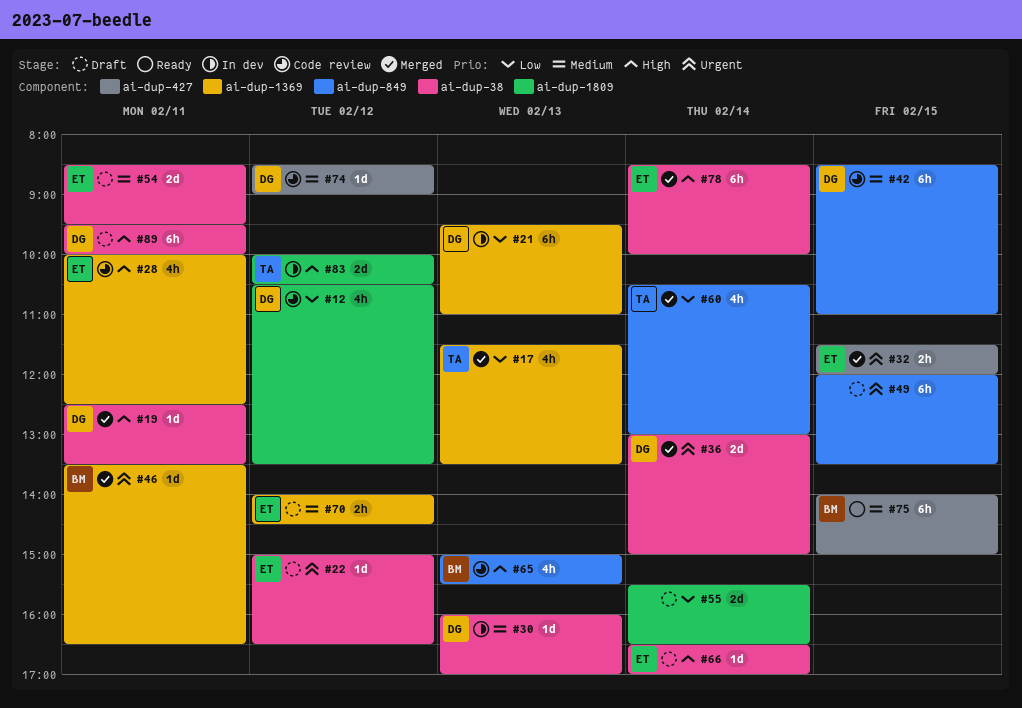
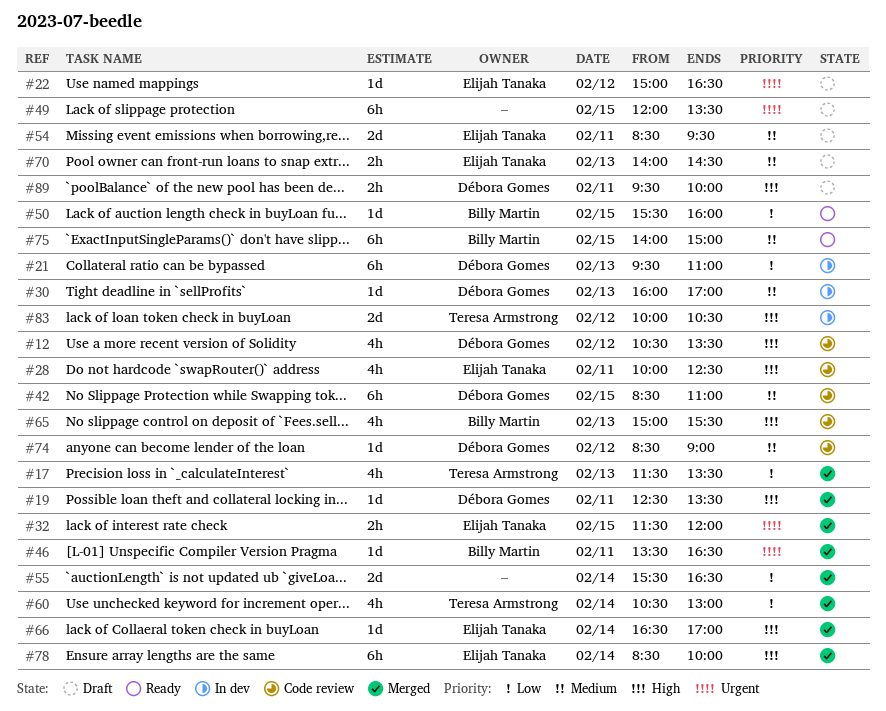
#12, priority: Low -> High
#36: present -> none
#50: none -> present
#55, status: Draft -> Merged
#66, status: Draft -> Merged
#70, day: Feb 12 -> Feb 13
#89, estimate: 6h -> 2h

